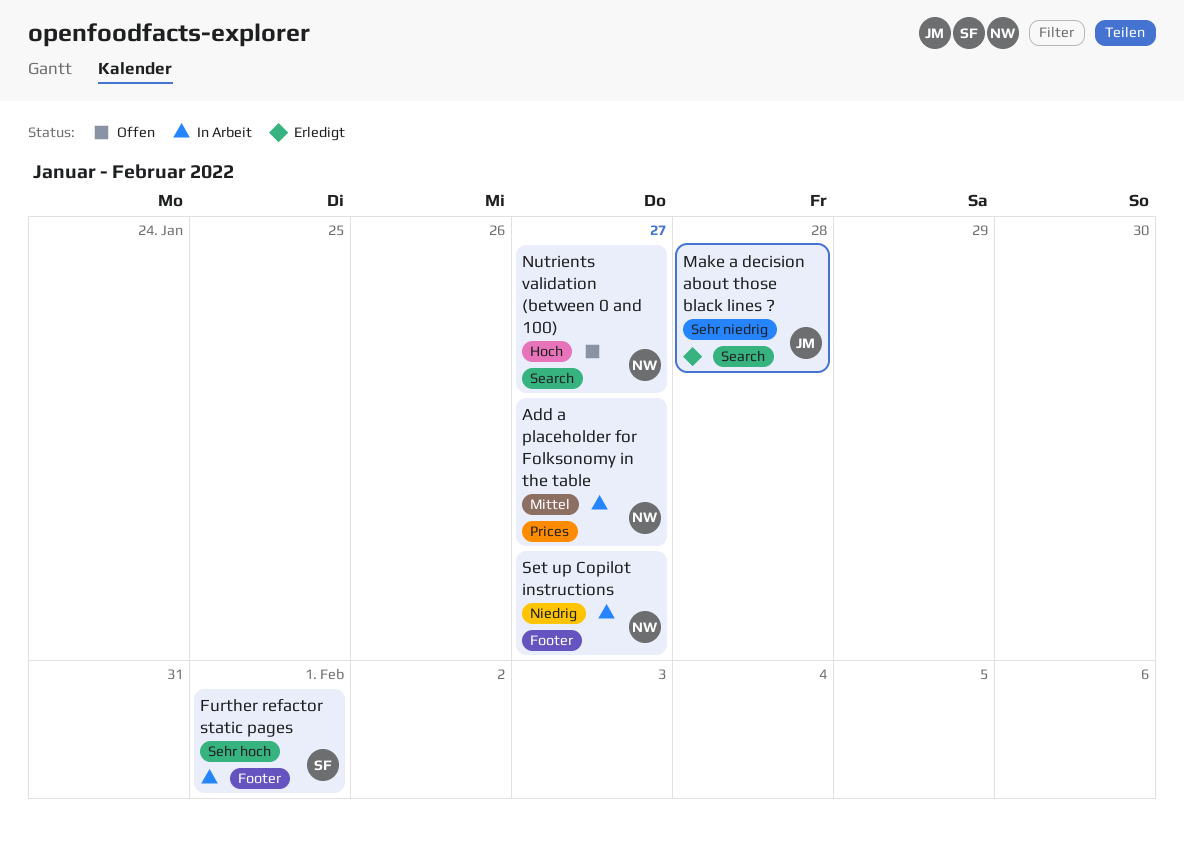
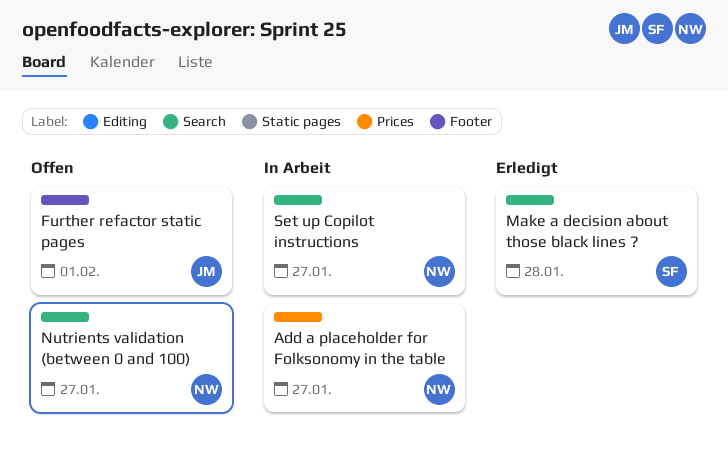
Further refactor static pages, status: In Arbeit -> Offen
Further refactor static pages, owner: SF -> JM
Make a decision about those black lines ?, owner: JM -> SF
Set up Copilot instructions, label: Footer -> Search

